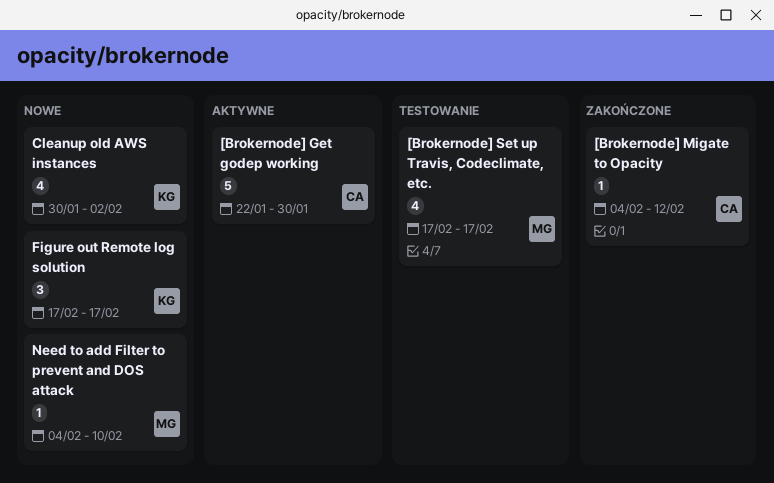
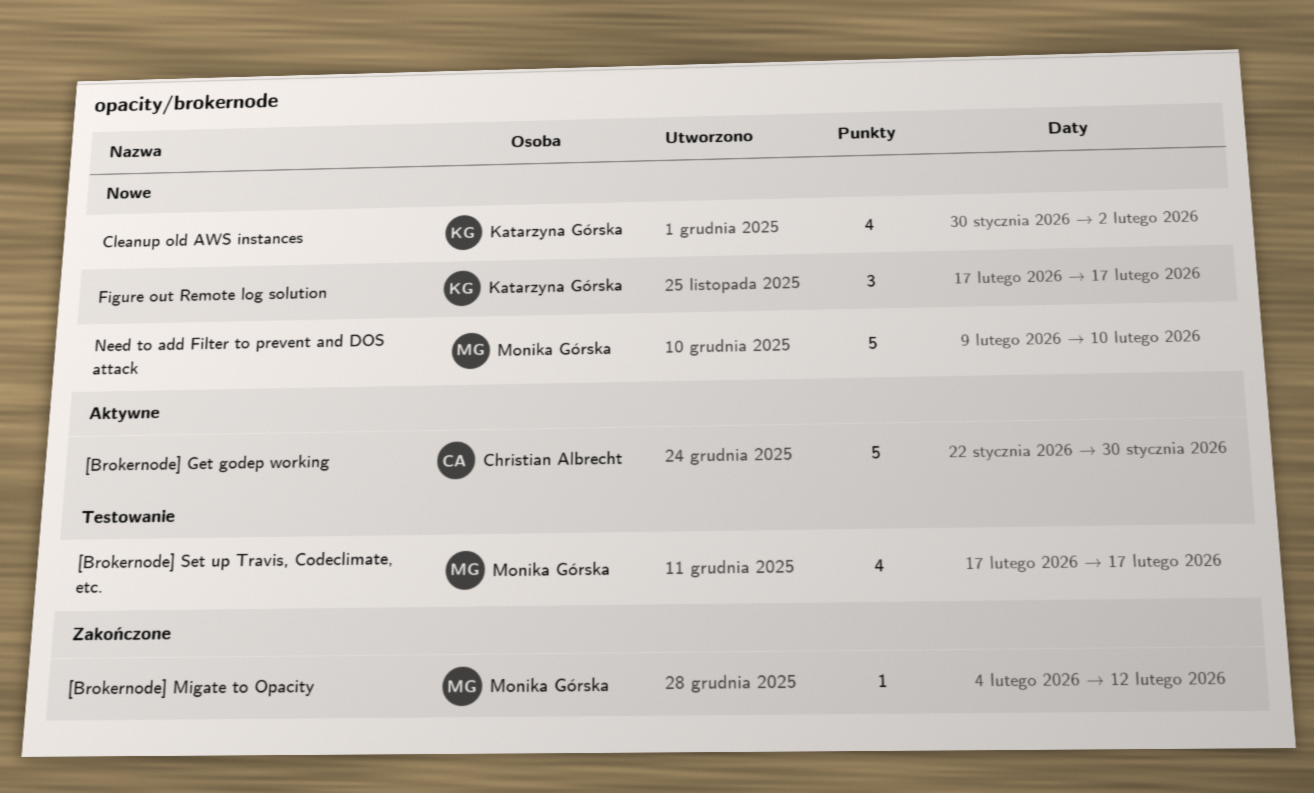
[Brokernode] Migate to Opacity, owner: Christian Albrecht -> Monika Górska
Need to add Filter to prevent and DOS attack, estimate: 1 -> 5
Need to add Filter to prevent and DOS attack, start: Feb 4 -> Feb 9

